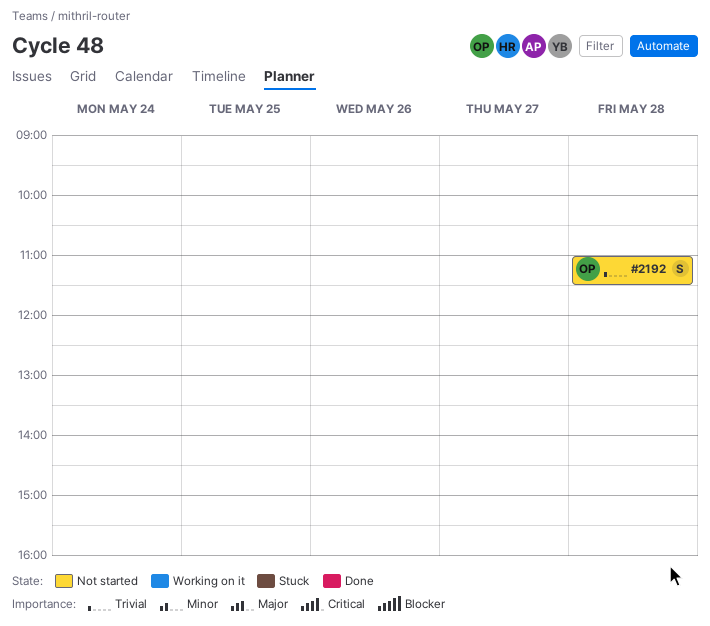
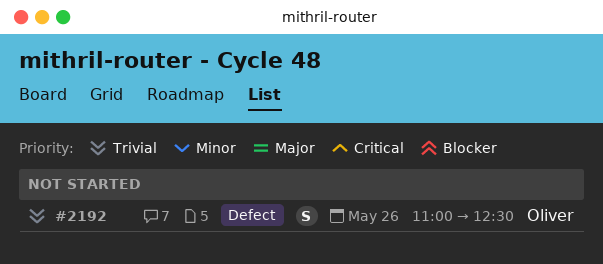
#2192, day: May 28 -> May 26
#2192, ends: 11:30 -> 12:30

